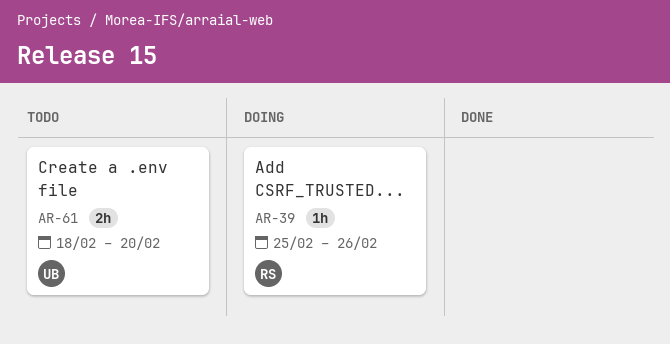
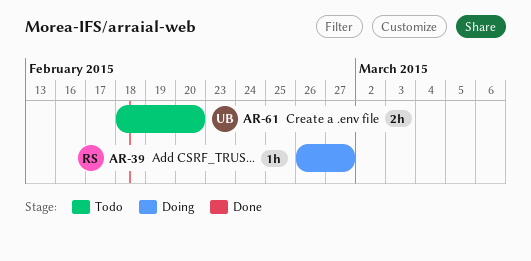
AR-39, start: Feb 25 -> Feb 26
AR-39, due: Feb 26 -> Feb 27

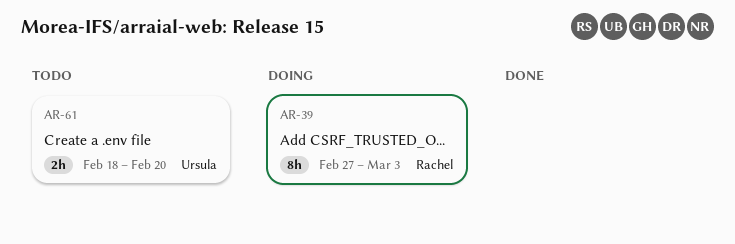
AR-39, estimate: 1h -> 8h
AR-39, start: Feb 26 -> Feb 27
AR-39, due: Feb 27 -> Mar 3

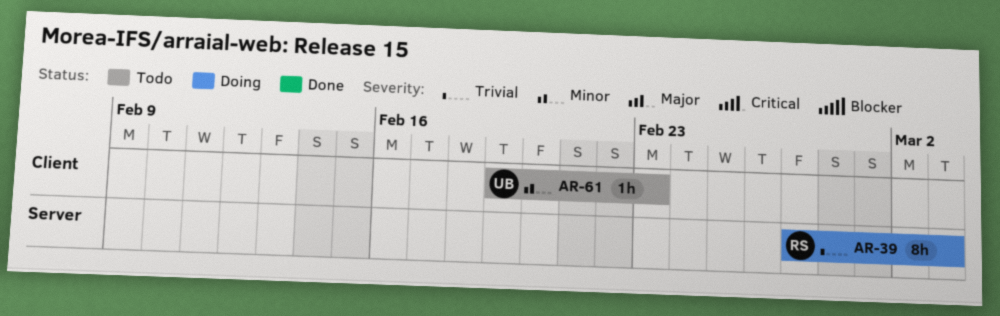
AR-61, estimate: 2h -> 1h
AR-61, start: Feb 18 -> Feb 19
AR-61, due: Feb 20 -> Feb 23

